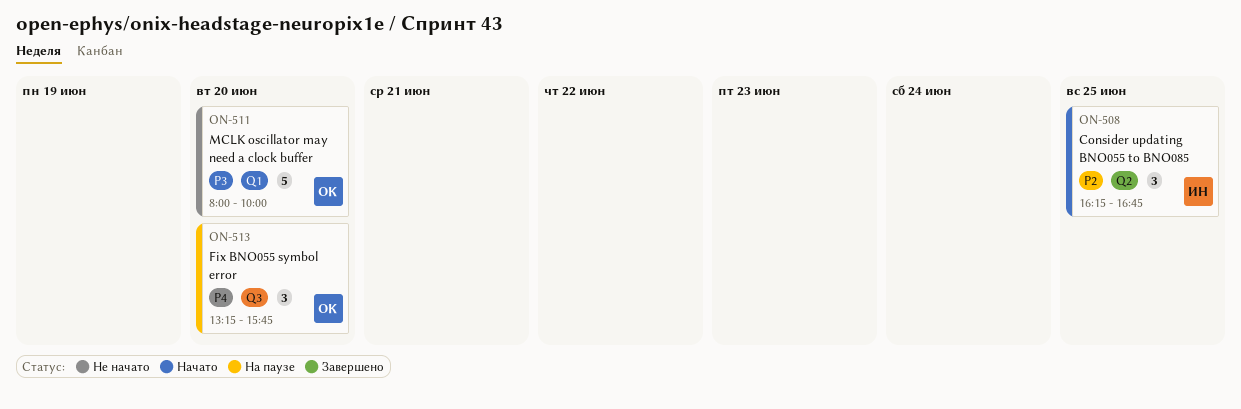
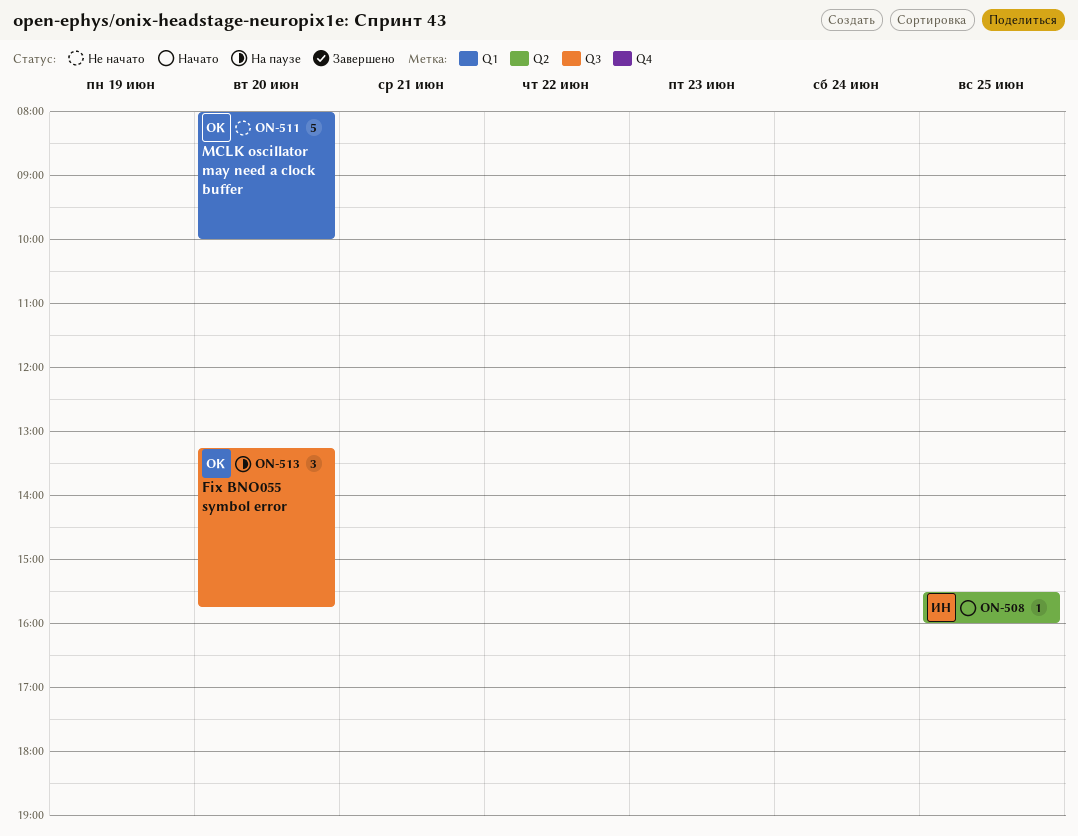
ON-508, estimate: 3 -> 1
ON-508, begins: 16:15 -> 15:30
ON-508, ends: 16:45 -> 16:00

